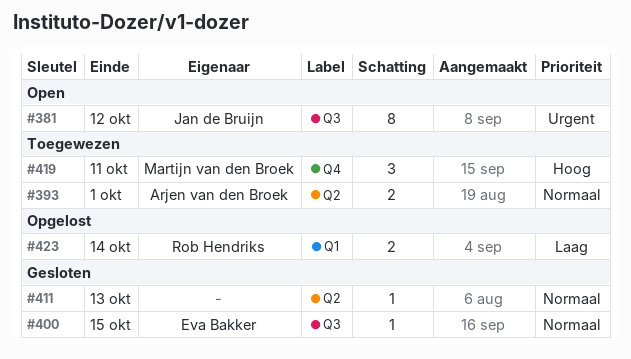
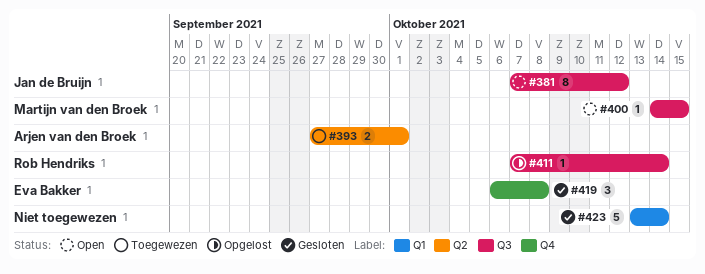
#400, status: Gesloten -> Open
#400, owner: Eva Bakker -> Martijn van den Broek
#411, status: Gesloten -> Opgelost
#411, owner: none -> Rob Hendriks
#411, label: Q2 -> Q3
#411, due: Oct 13 -> Oct 14
#419, status: Toegewezen -> Gesloten
#419, owner: Martijn van den Broek -> Eva Bakker
#419, due: Oct 11 -> Oct 8
#423, status: Opgelost -> Gesloten
#423, owner: Rob Hendriks -> none
#423, estimate: 2 -> 5

